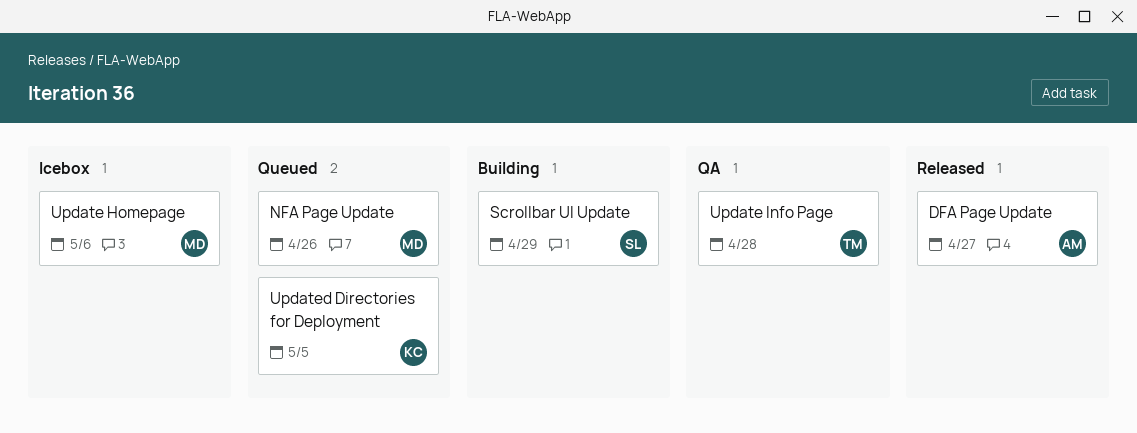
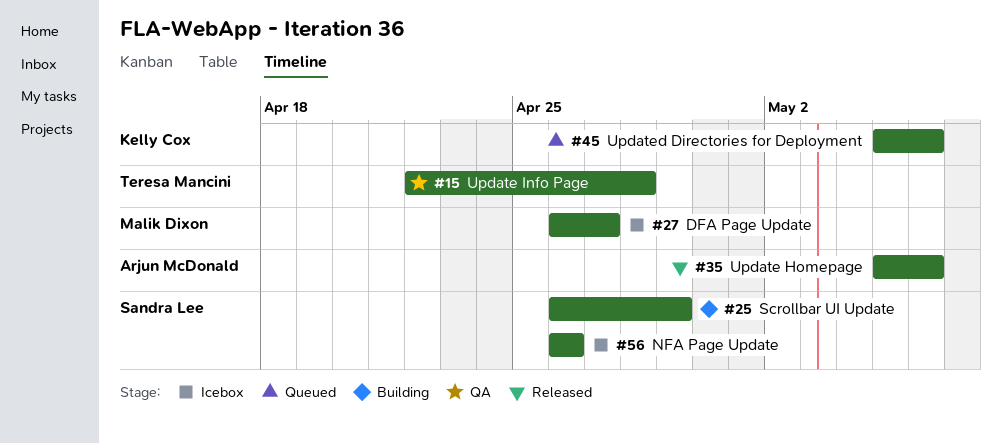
DFA Page Update, status: Released -> Icebox
DFA Page Update, owner: Arjun McDonald -> Malik Dixon
NFA Page Update, status: Queued -> Icebox
NFA Page Update, owner: Malik Dixon -> Sandra Lee
Update Homepage, status: Icebox -> Released
Update Homepage, owner: Malik Dixon -> Arjun McDonald
Updated Directories for Deployment, due: May 5 -> May 6

